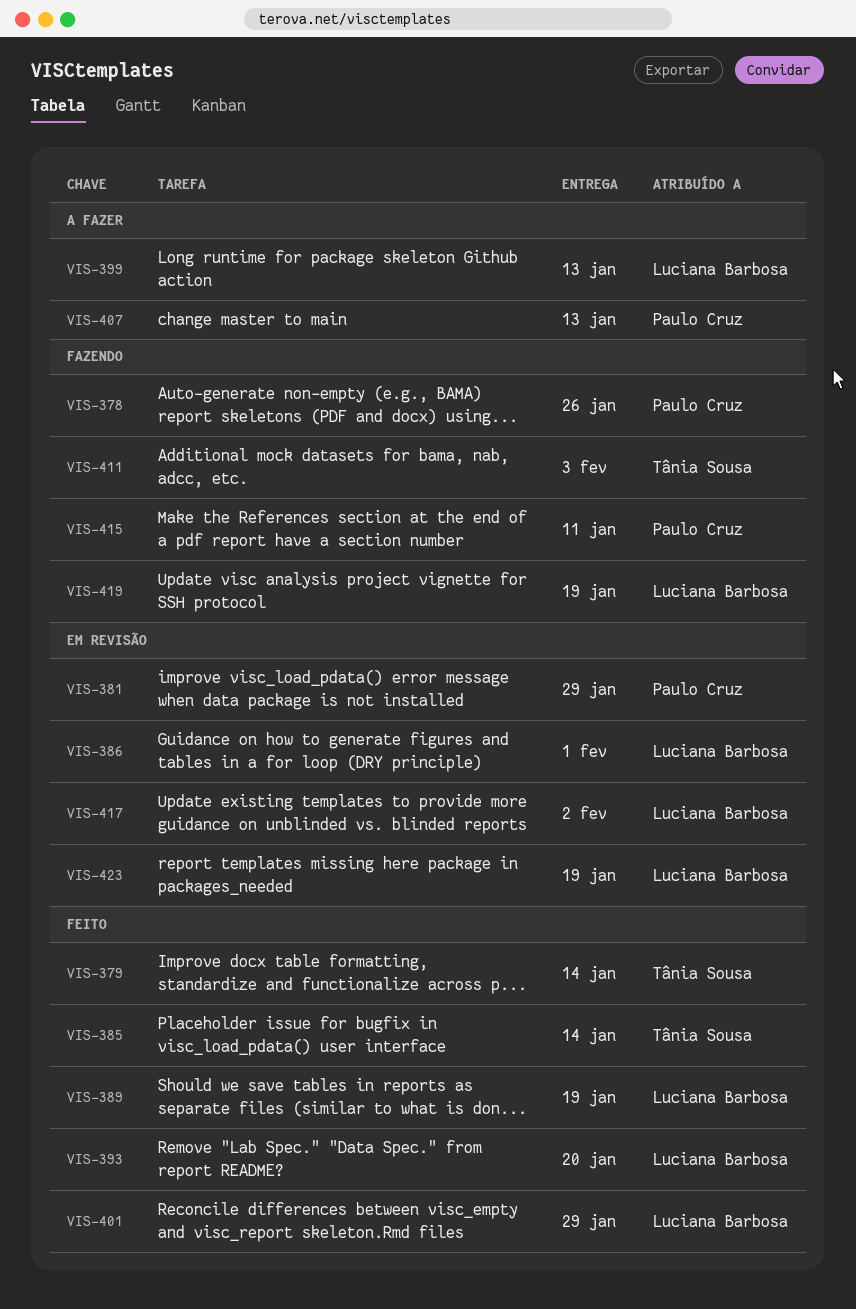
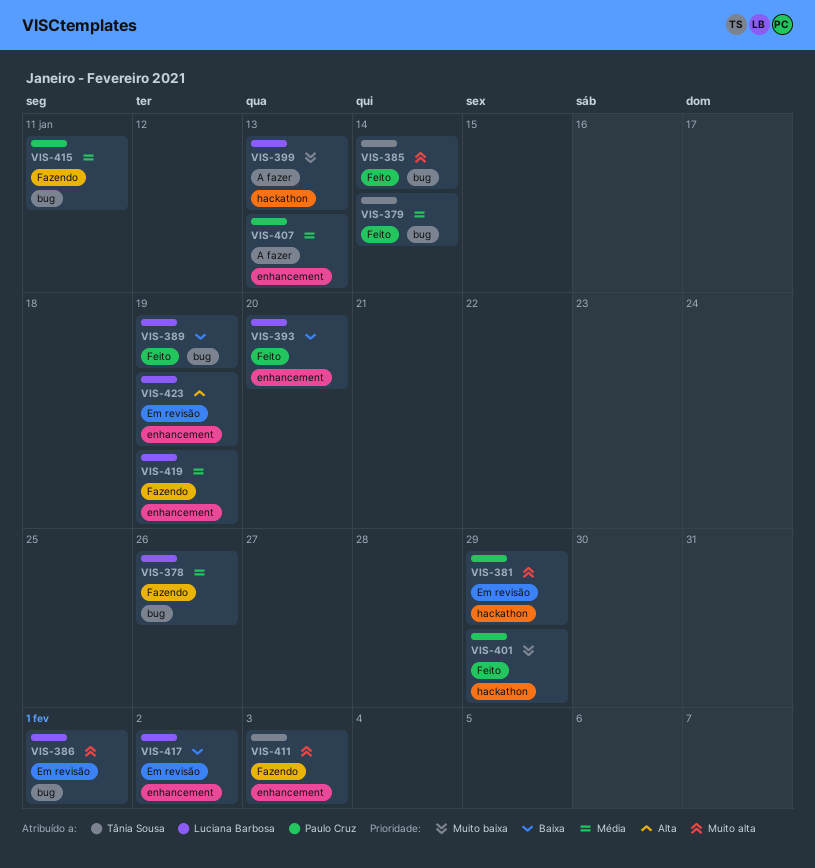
VIS-378, owner: Paulo Cruz -> Luciana Barbosa
VIS-401, owner: Luciana Barbosa -> Paulo Cruz

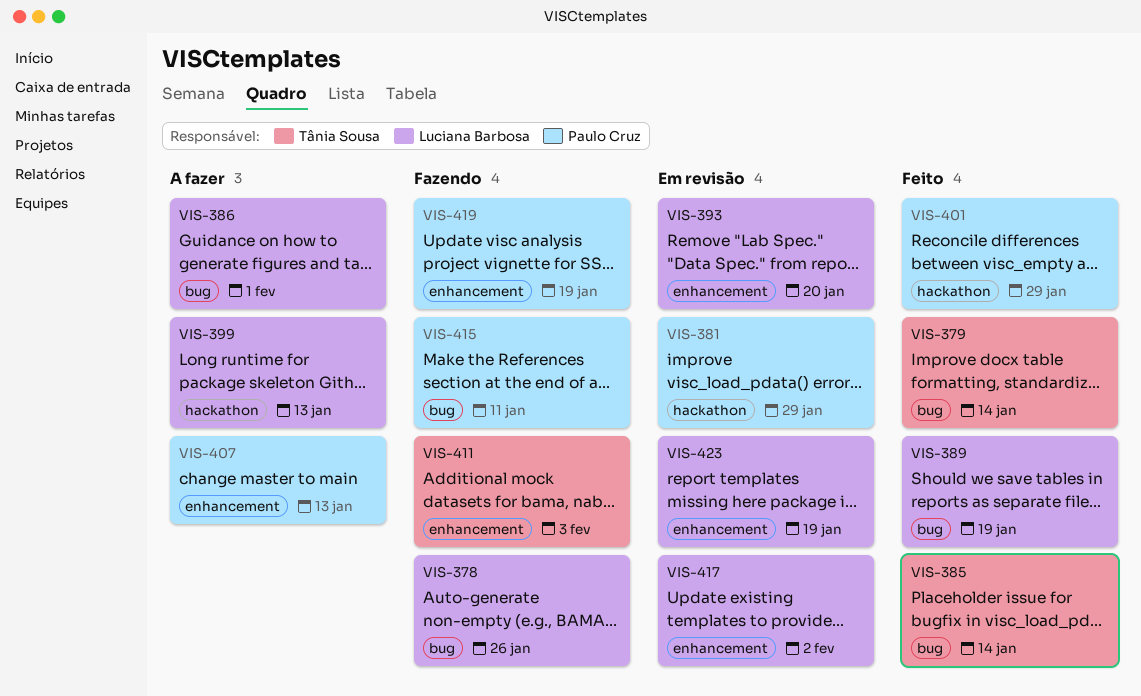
VIS-386, status: Em revisão -> A fazer
VIS-393, status: Feito -> Em revisão
VIS-419, owner: Luciana Barbosa -> Paulo Cruz

